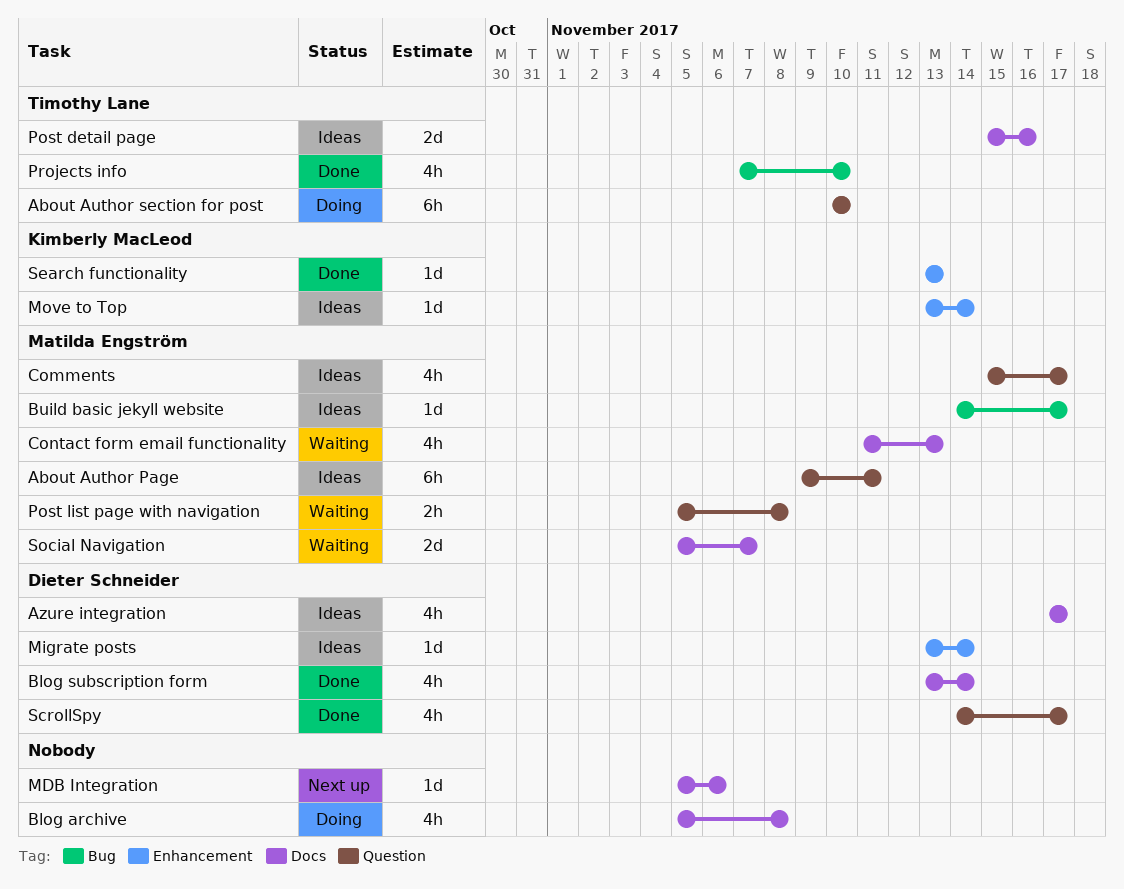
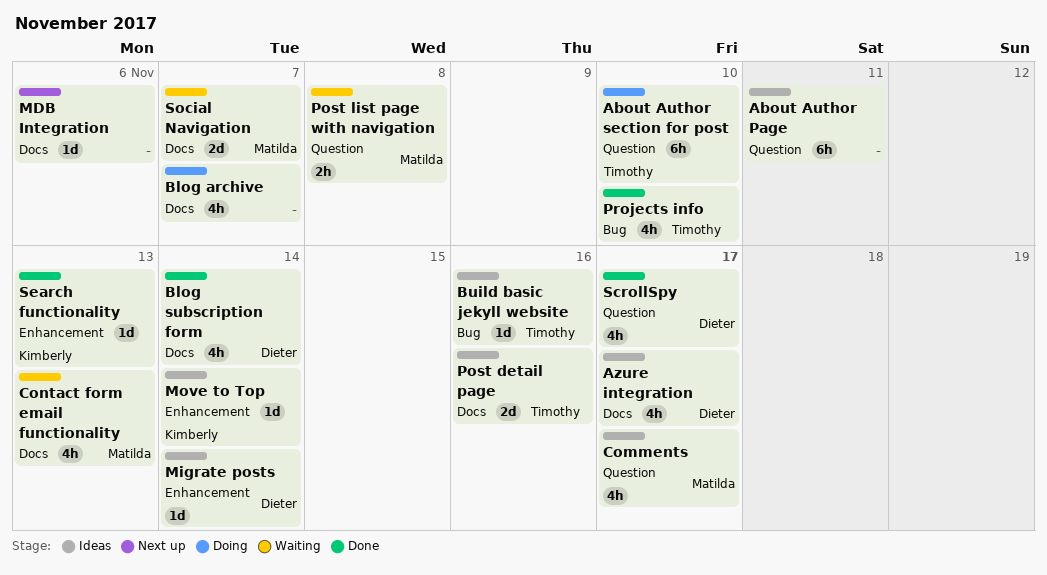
About Author Page, owner: Matilda Engström -> none
Blog archive, due: Nov 8 -> Nov 7
Build basic jekyll website, owner: Matilda Engström -> Timothy Lane
Build basic jekyll website, due: Nov 17 -> Nov 16

